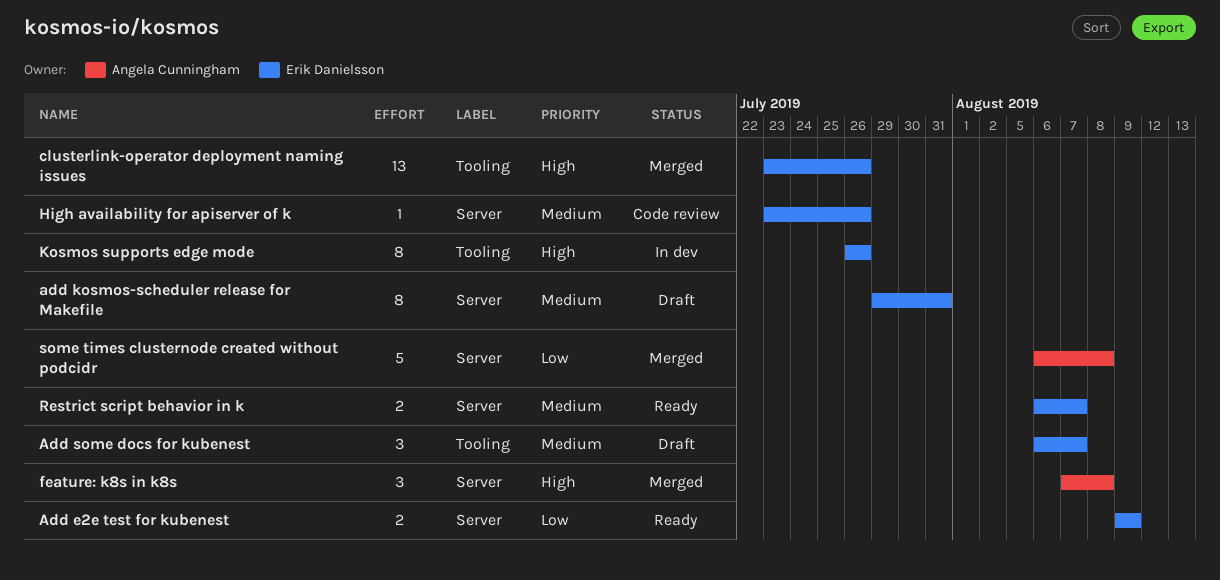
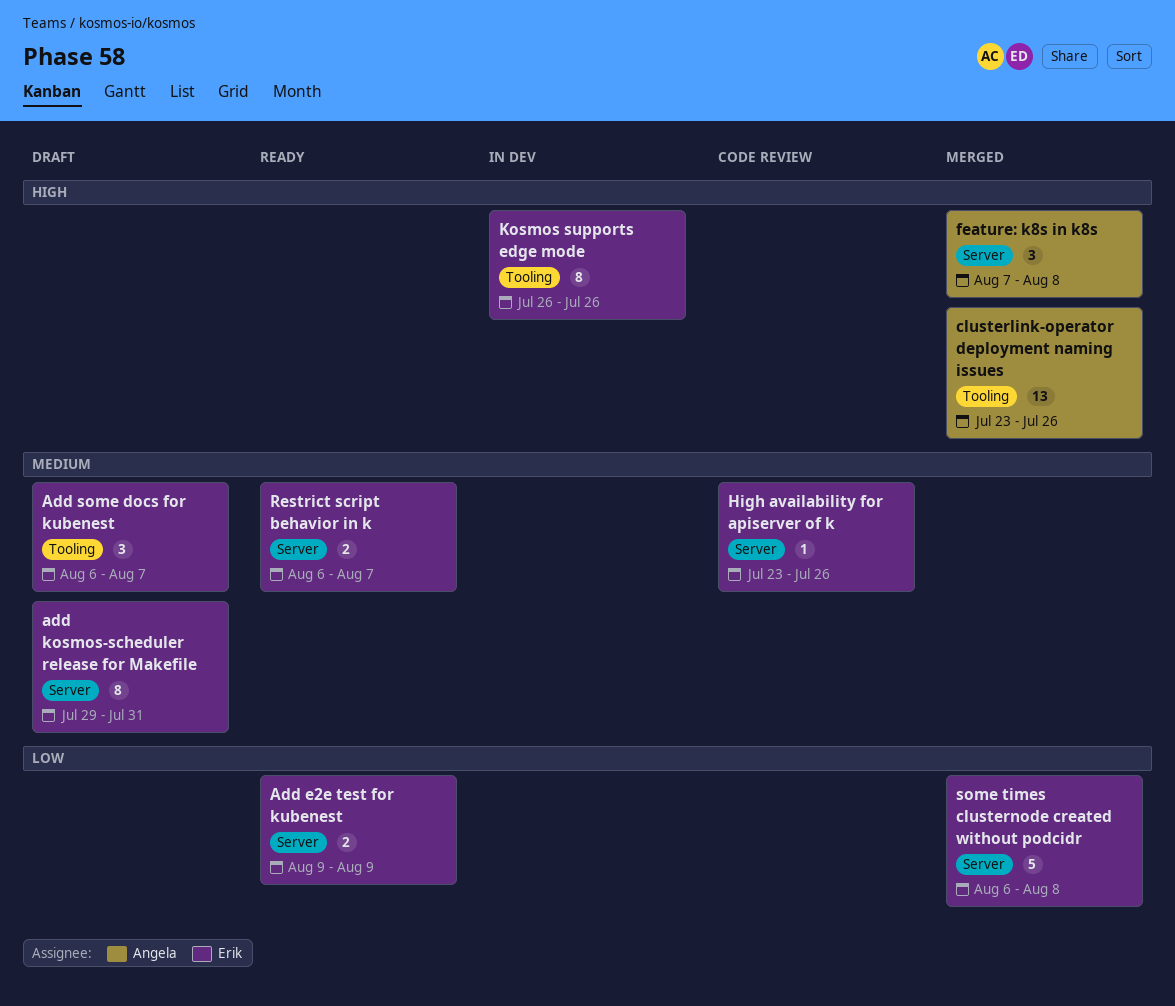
clusterlink-operator deployment naming issues, owner: Erik Danielsson -> Angela Cunningham
some times clusternode created without podcidr, owner: Angela Cunningham -> Erik Danielsson

